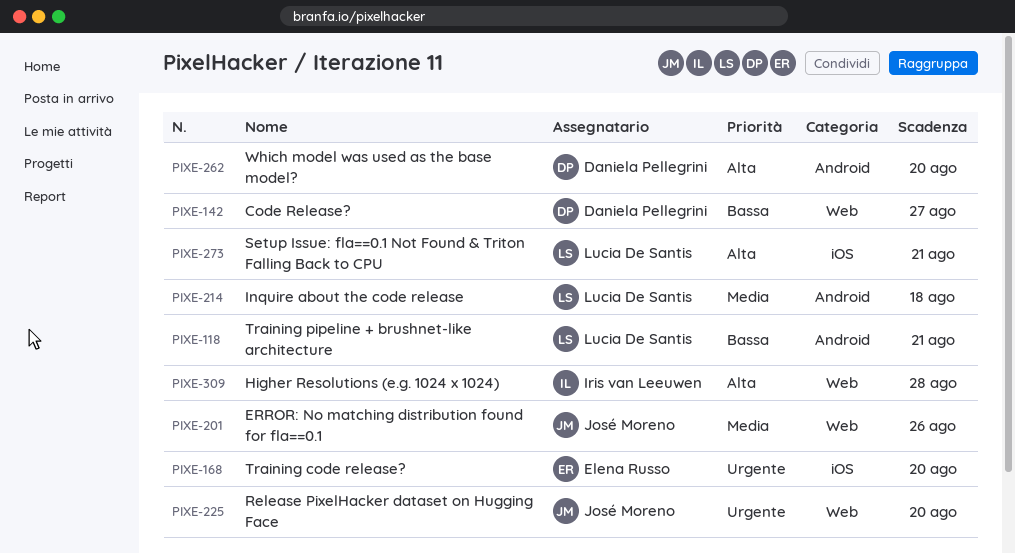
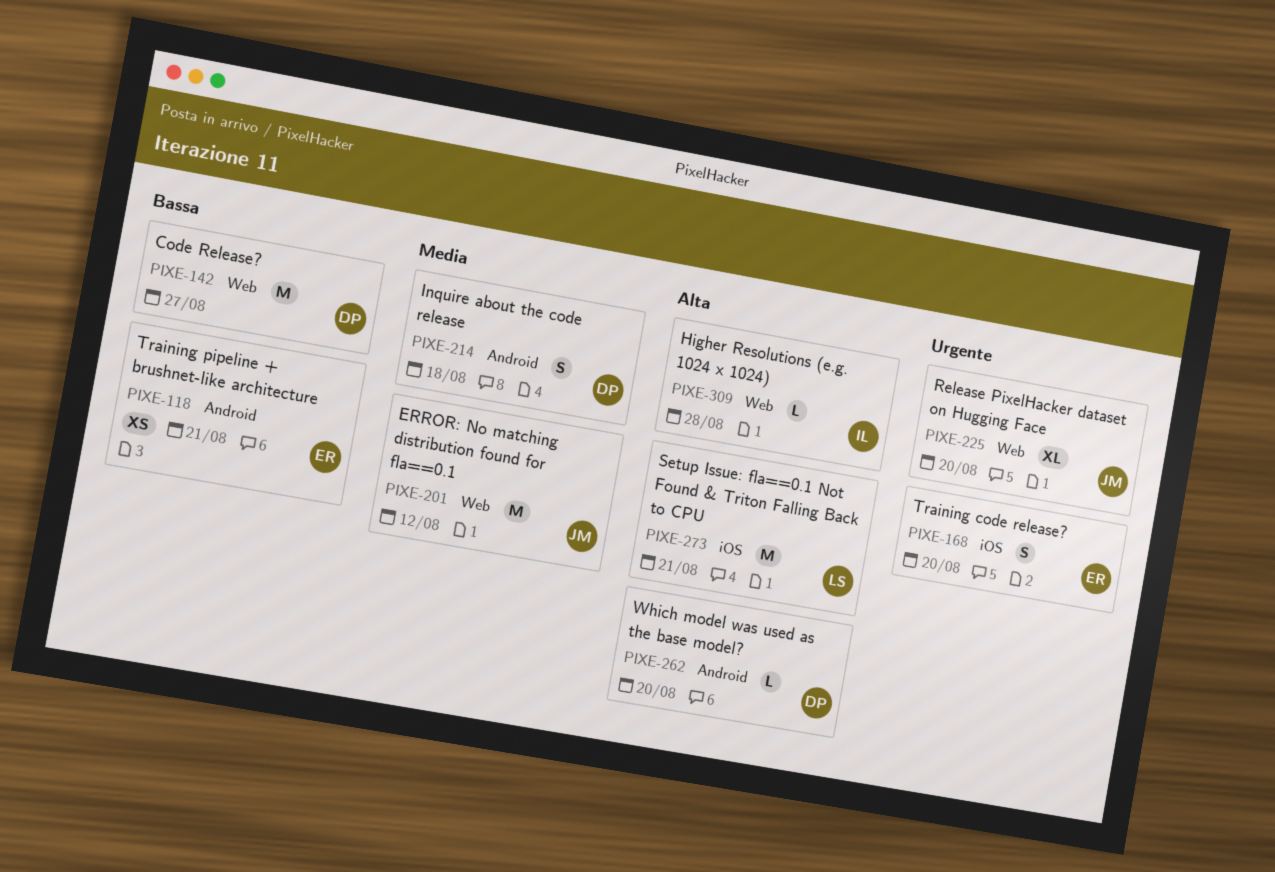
PIXE-118, owner: Lucia De Santis -> Elena Russo
PIXE-201, due: Aug 26 -> Aug 12
PIXE-214, owner: Lucia De Santis -> Daniela Pellegrini

